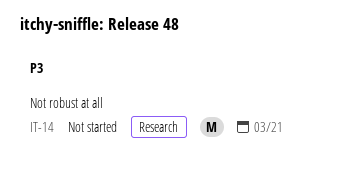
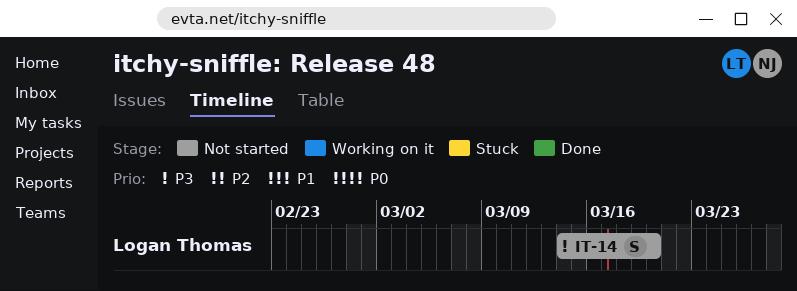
IT-14, estimate: M -> S
IT-14, due: Mar 21 -> Mar 20

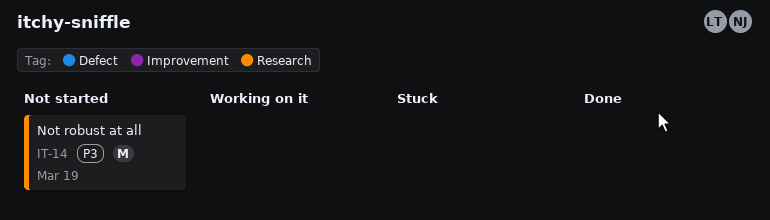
IT-14, estimate: S -> M
IT-14, due: Mar 20 -> Mar 19

